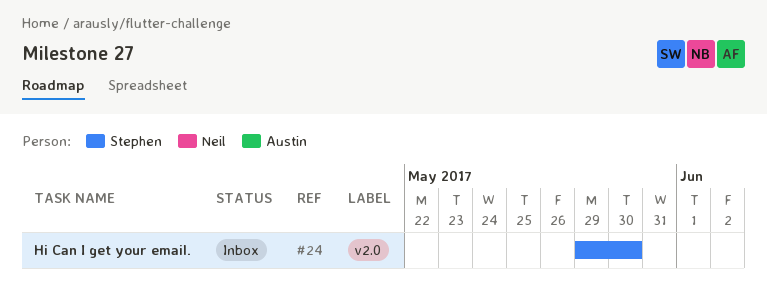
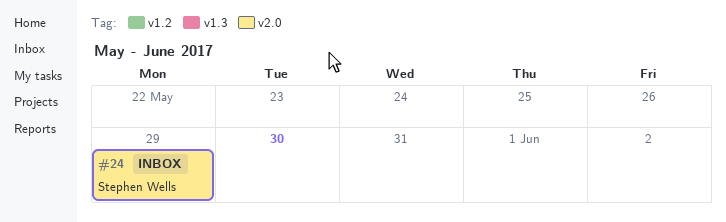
#24, due: May 30 -> May 29

